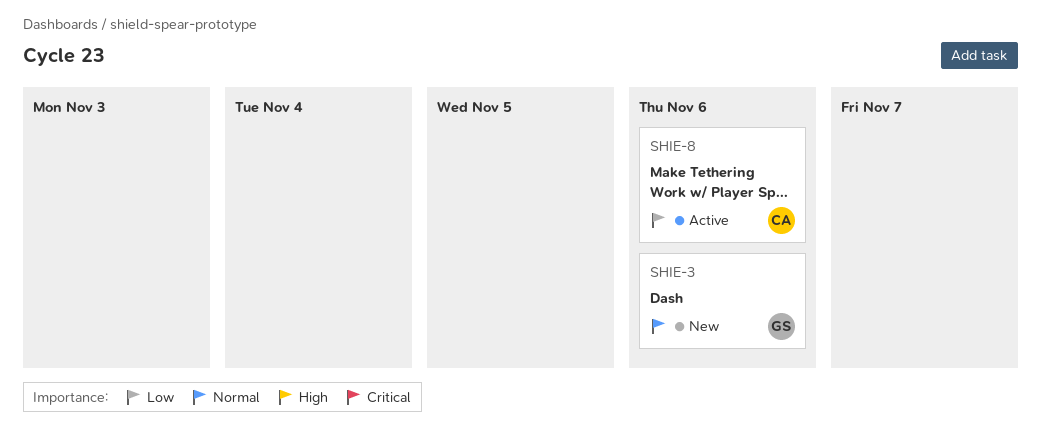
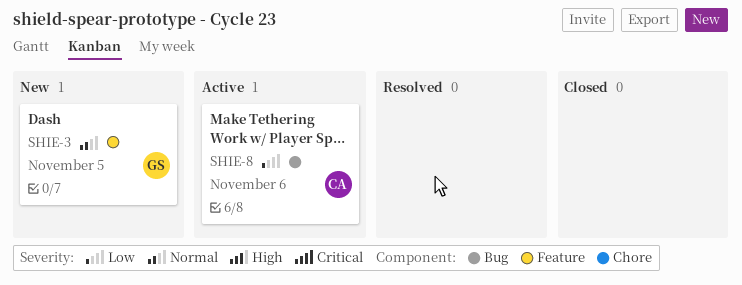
SHIE-3, due: Nov 6 -> Nov 5

